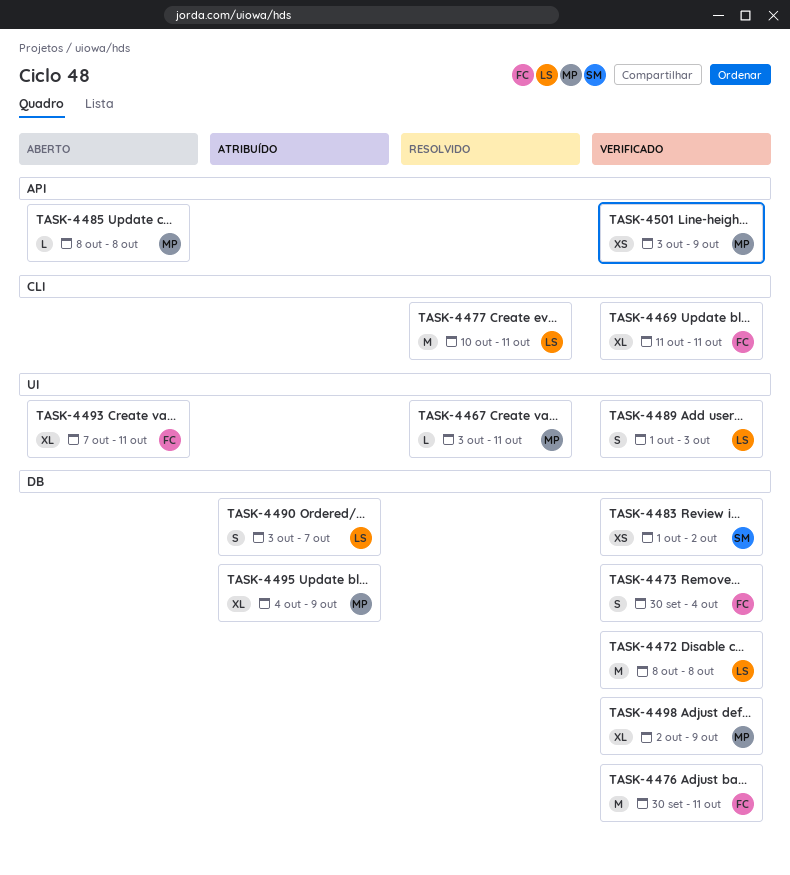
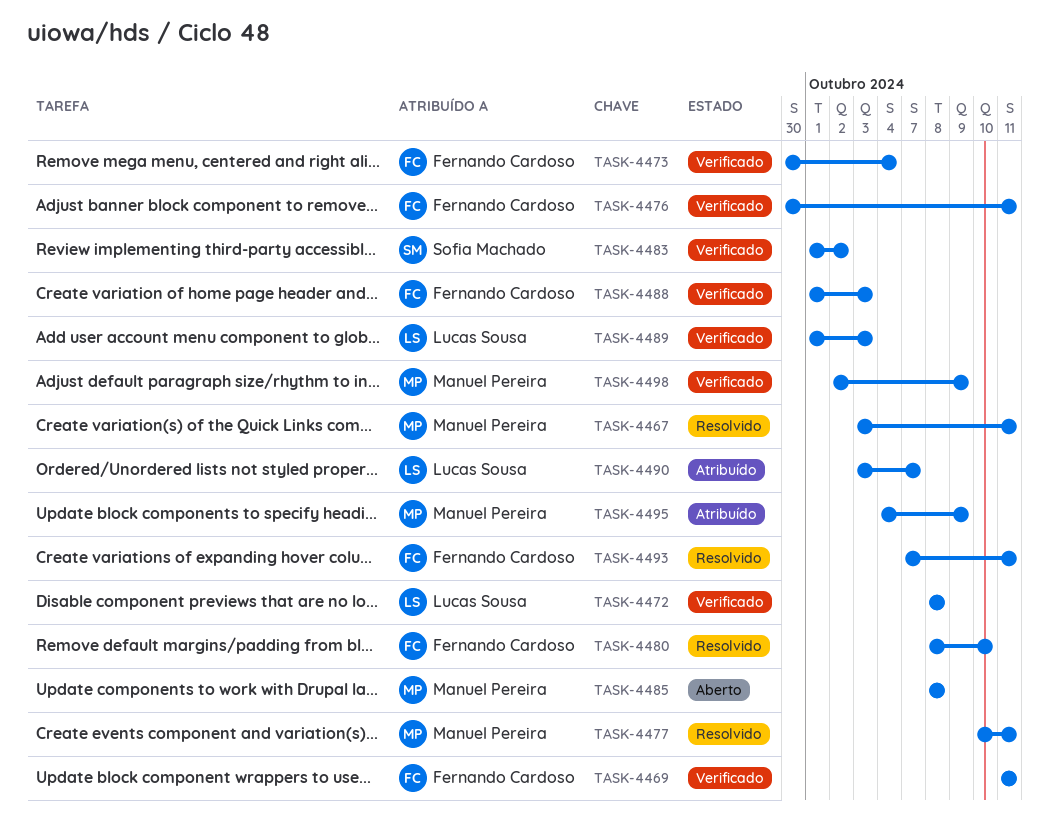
TASK-4477, owner: Lucas Sousa -> Manuel Pereira
TASK-4480: none -> present
TASK-4488: none -> present
TASK-4493, status: Aberto -> Resolvido
TASK-4501: present -> none

